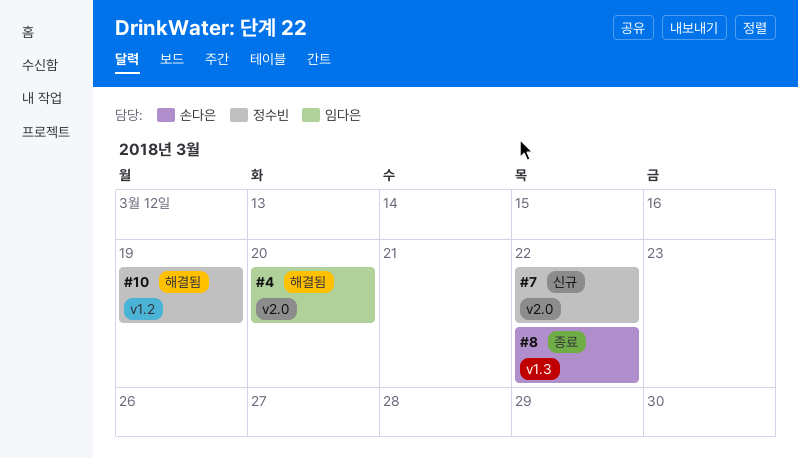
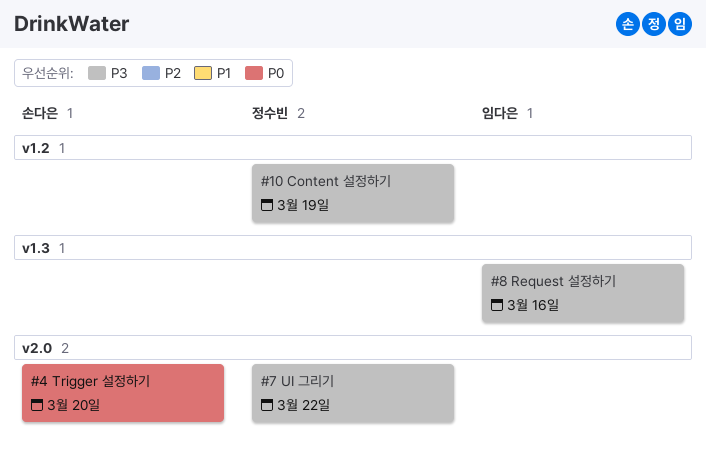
#4, owner: 임다은 -> 손다은
#8, owner: 손다은 -> 임다은
#8, due: Mar 22 -> Mar 16

